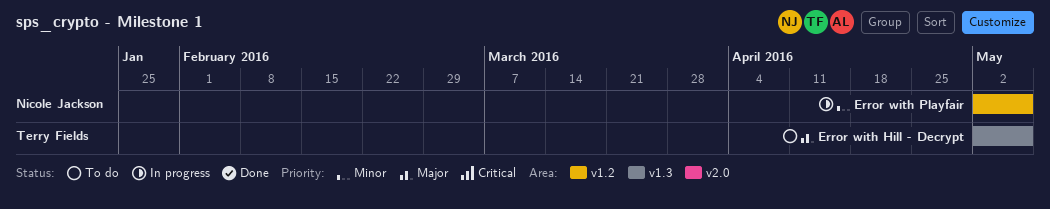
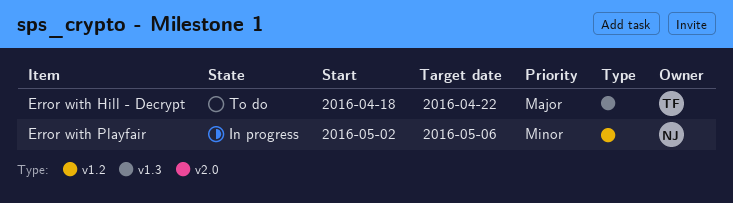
Error with Hill - Decrypt, start: May 2 -> Apr 18
Error with Hill - Decrypt, due: May 6 -> Apr 22

